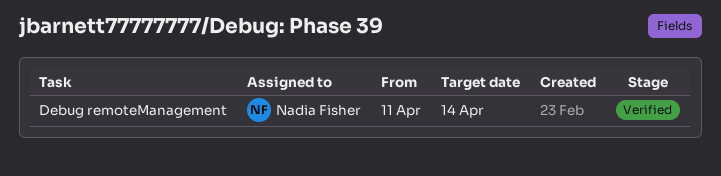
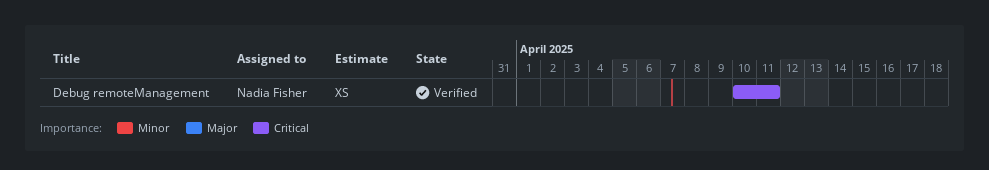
Debug remoteManagement, start: Apr 11 -> Apr 10
Debug remoteManagement, due: Apr 14 -> Apr 11

